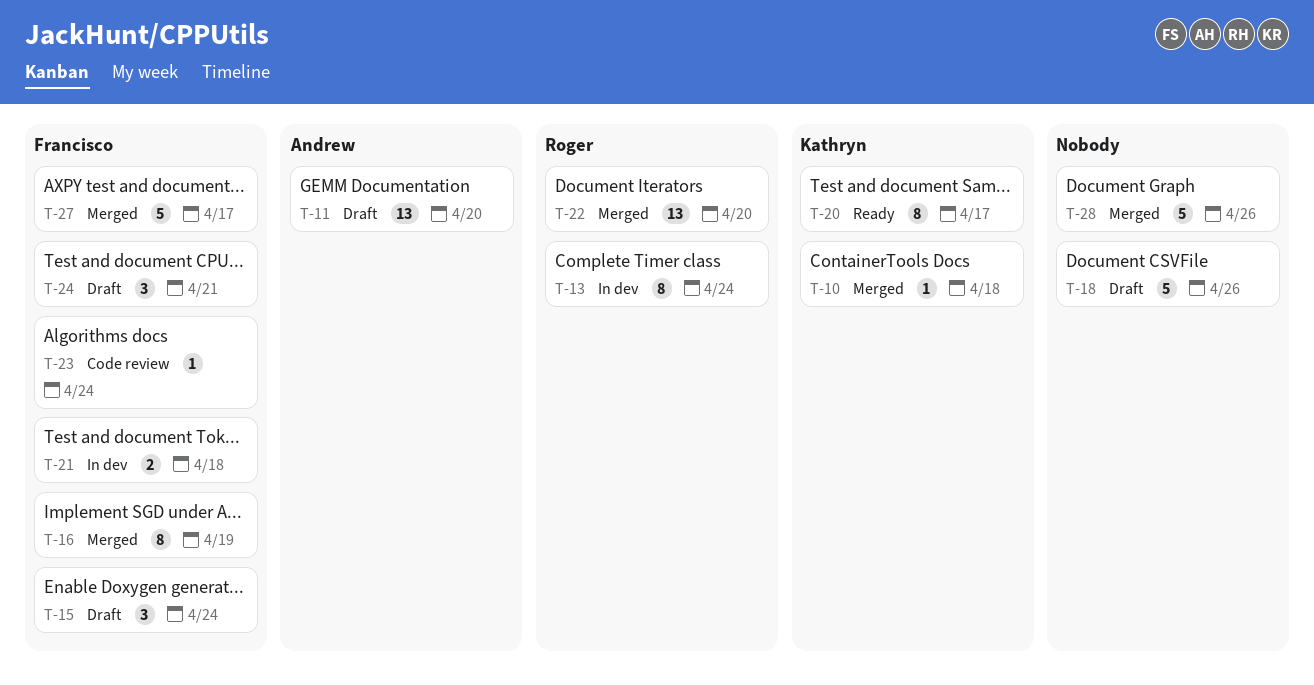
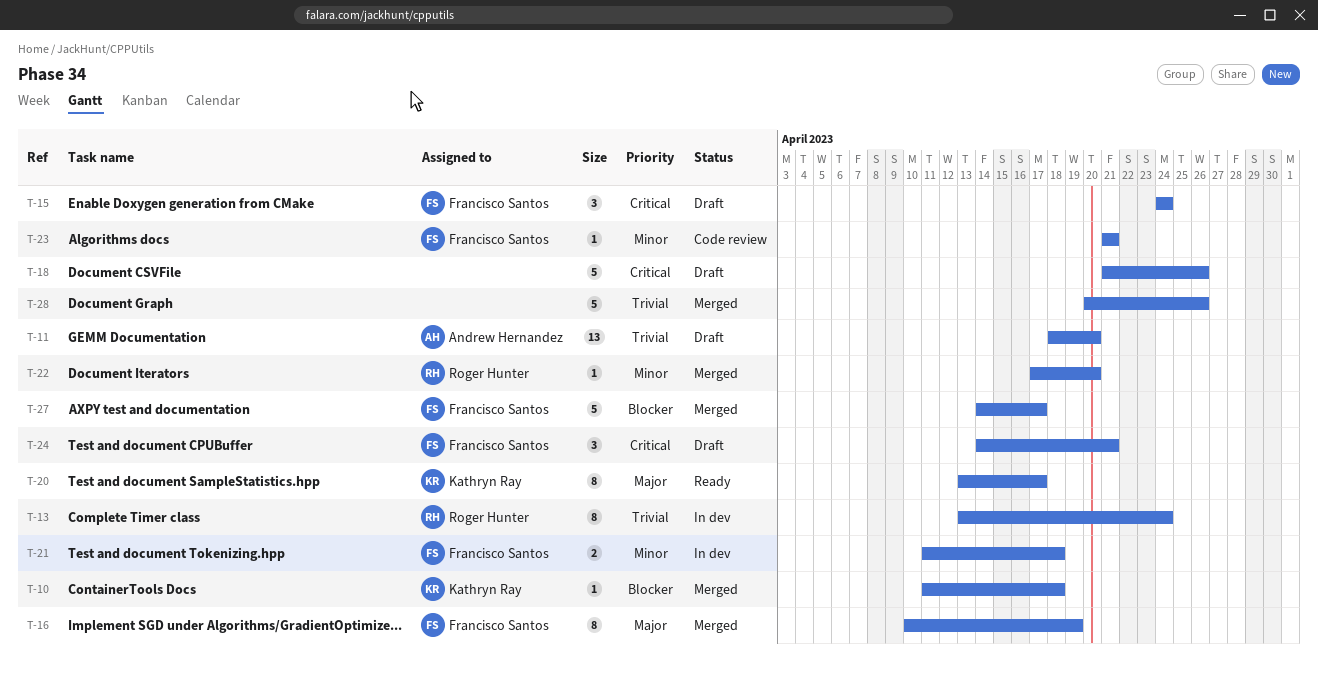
T-22, estimate: 13 -> 1
T-23, due: Apr 24 -> Apr 21

